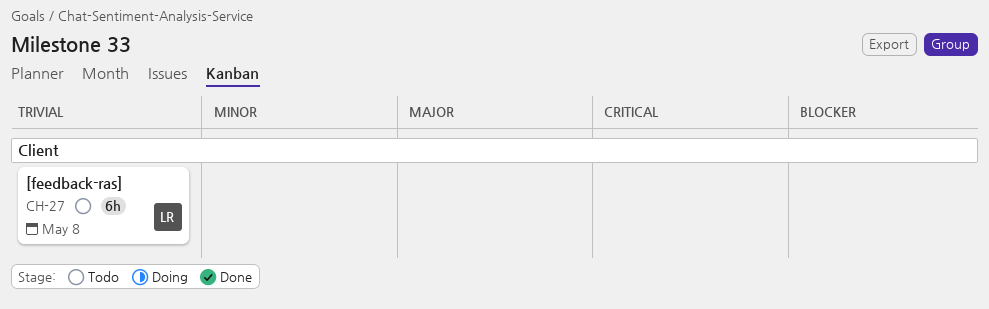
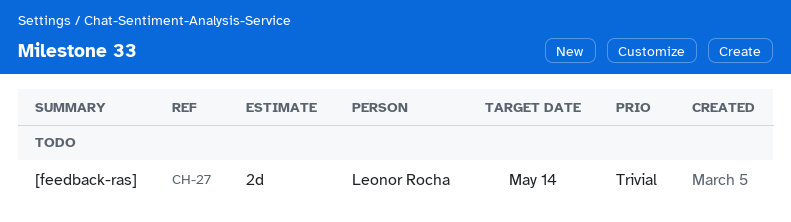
CH-27, estimate: 6h -> 2d
CH-27, due: May 8 -> May 14

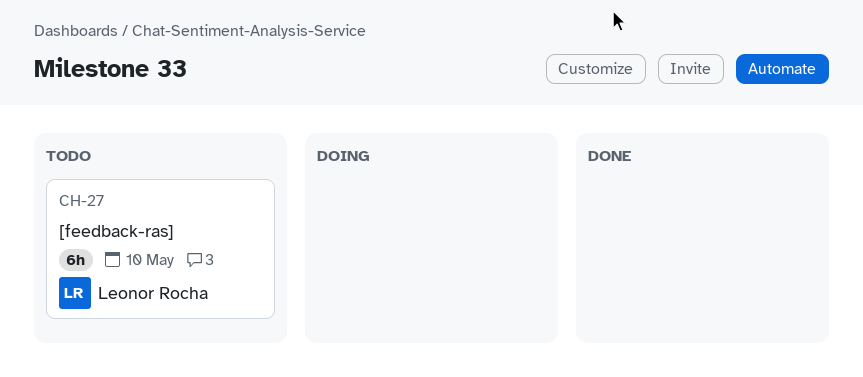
CH-27, estimate: 2d -> 6h
CH-27, due: May 14 -> May 10

